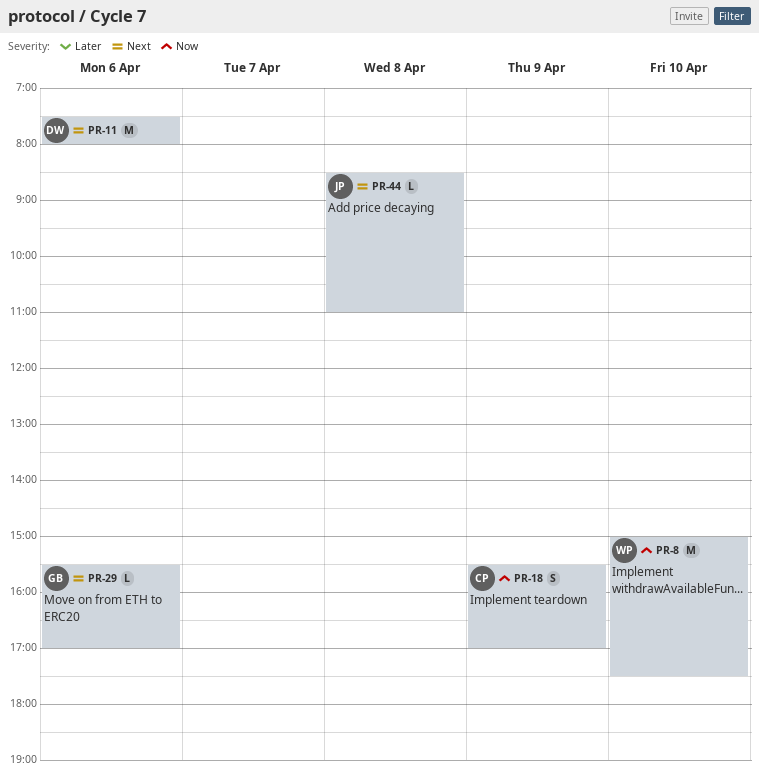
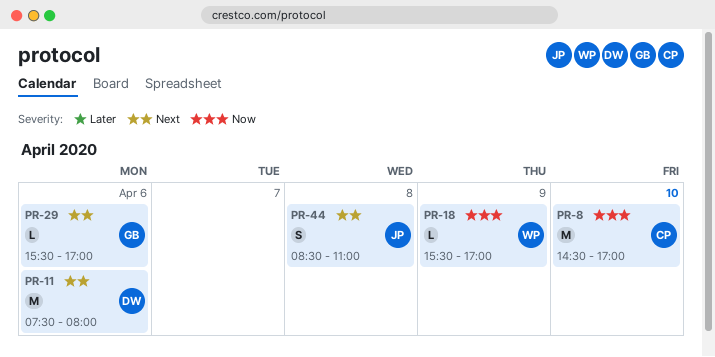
PR-8, owner: WP -> CP
PR-8, begins: 15:00 -> 14:30
PR-8, ends: 17:30 -> 17:00
PR-18, owner: CP -> WP
PR-18, estimate: S -> L
PR-44, estimate: L -> S

